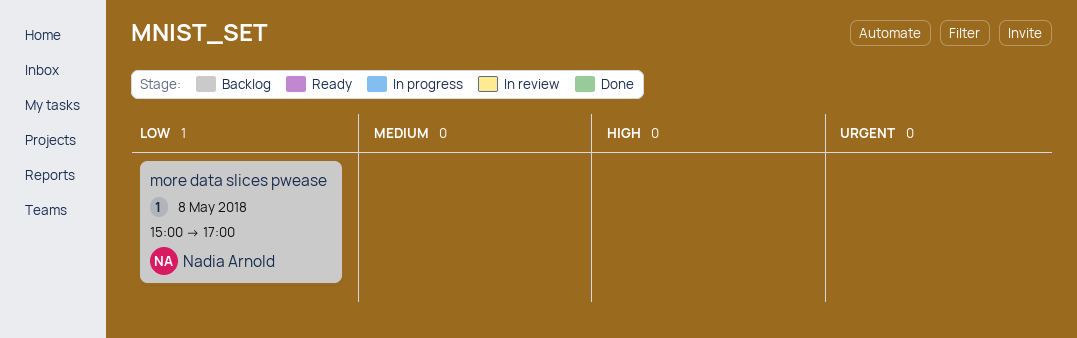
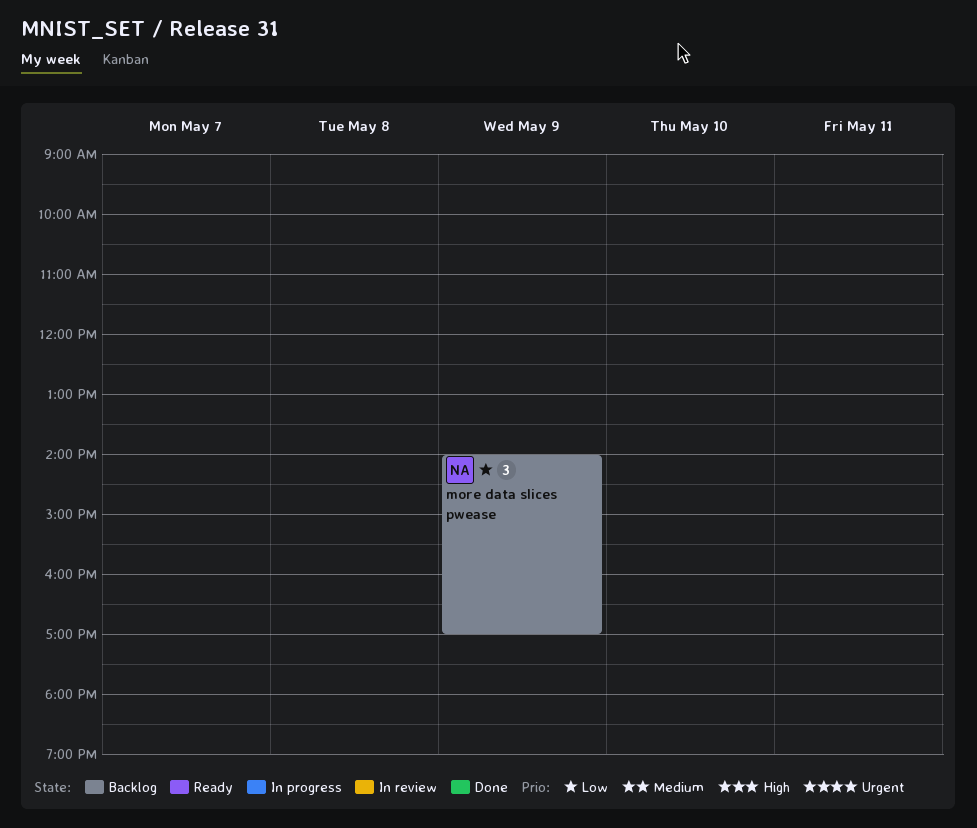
more data slices pwease, estimate: 1 -> 3
more data slices pwease, day: May 8 -> May 9
more data slices pwease, begins: 15:00 -> 14:00

